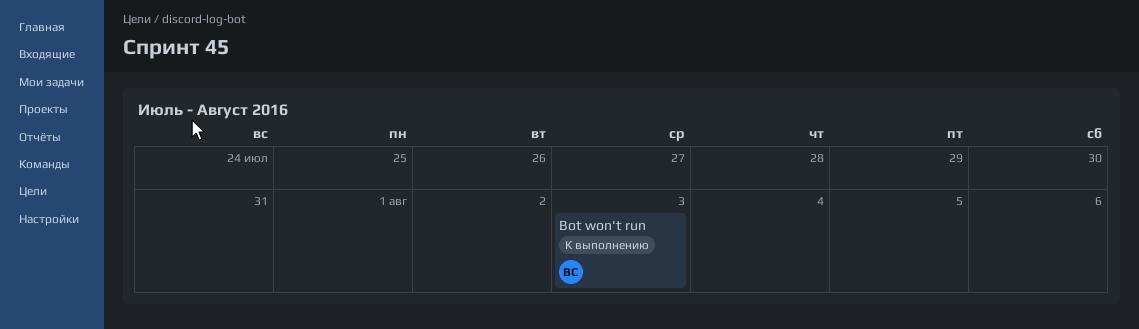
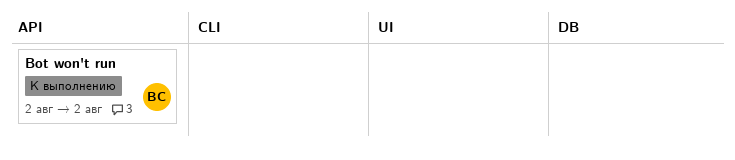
Bot won't run, due: Aug 3 -> Aug 2

